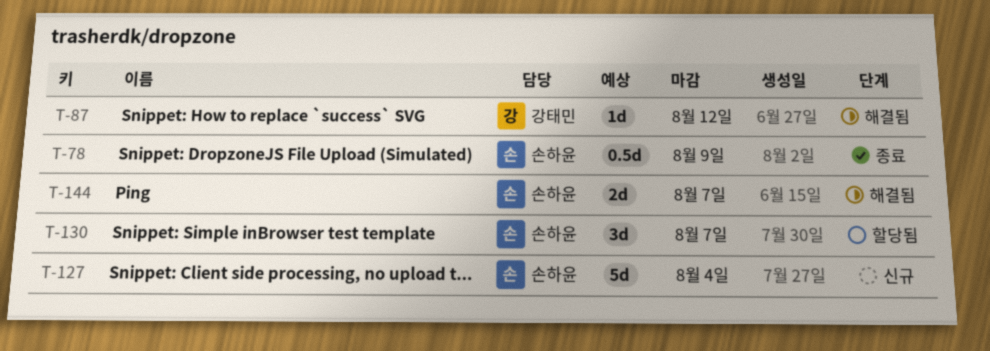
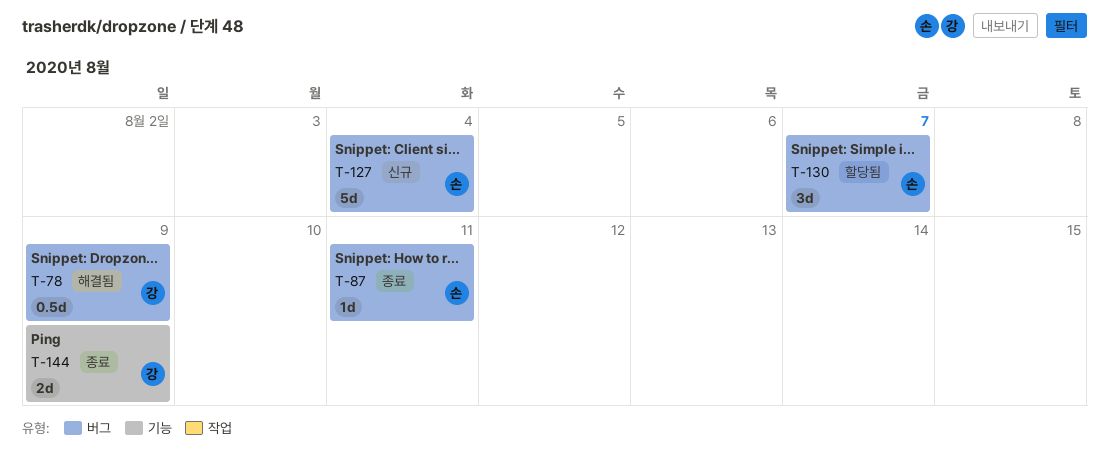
T-78, status: 종료 -> 해결됨
T-78, owner: 손하윤 -> 강태민
T-87, status: 해결됨 -> 종료
T-87, owner: 강태민 -> 손하윤
T-87, due: Aug 12 -> Aug 11
T-144, status: 해결됨 -> 종료
T-144, owner: 손하윤 -> 강태민
T-144, due: Aug 7 -> Aug 9

